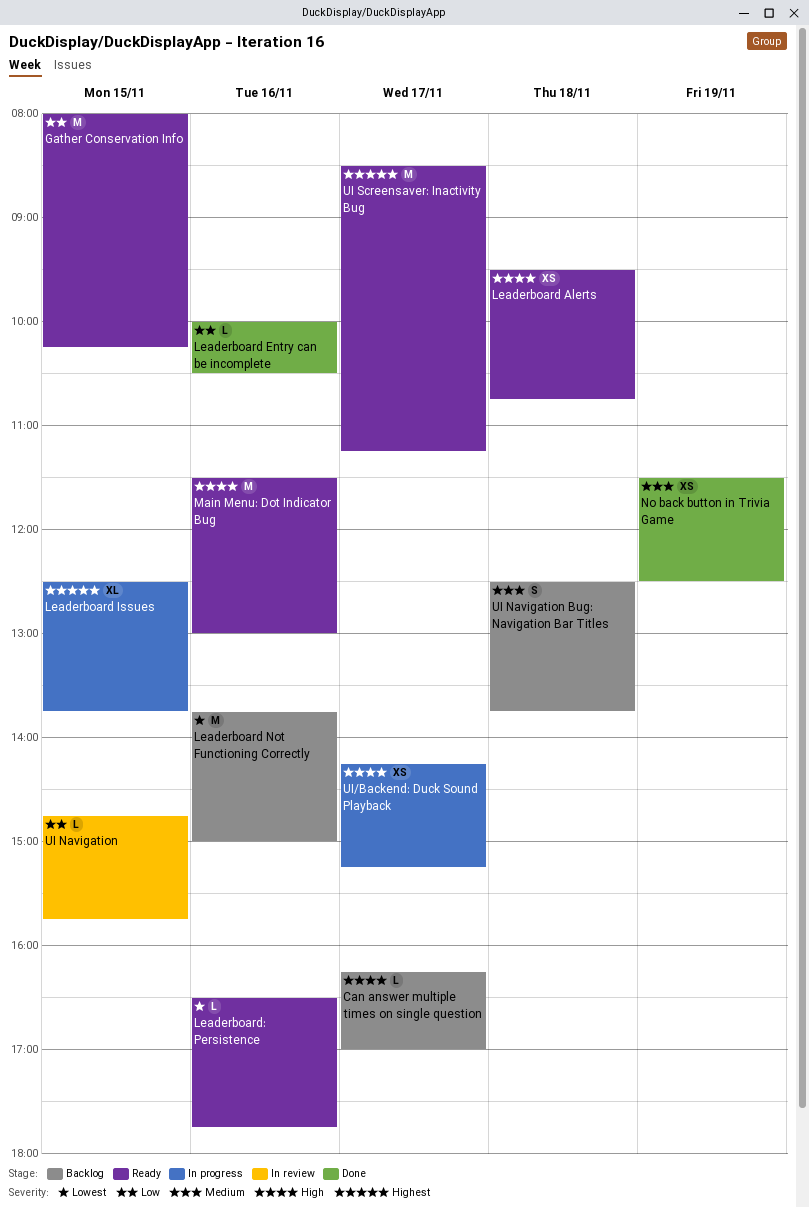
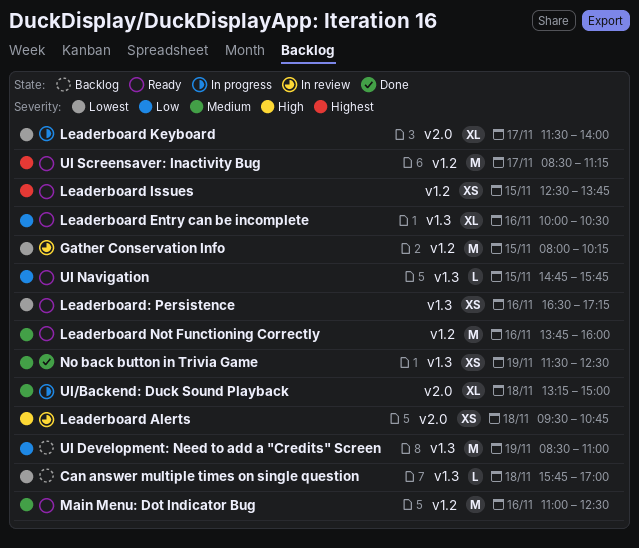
Can answer multiple times on single question, priority: High -> Lowest
Can answer multiple times on single question, day: Nov 17 -> Nov 18
Can answer multiple times on single question, begins: 16:15 -> 15:45
Gather Conservation Info, status: Ready -> In review
Gather Conservation Info, priority: Low -> Lowest
Leaderboard Alerts, status: Ready -> In review
Leaderboard Entry can be incomplete, status: Done -> Ready
Leaderboard Entry can be incomplete, estimate: L -> XL
Leaderboard Issues, status: In progress -> Ready
Leaderboard Issues, estimate: XL -> XS
Leaderboard Keyboard: none -> present
Leaderboard Not Functioning Correctly, status: Backlog -> Ready
Leaderboard Not Functioning Correctly, priority: Lowest -> Medium
Leaderboard Not Functioning Correctly, ends: 15:00 -> 16:00
Leaderboard: Persistence, estimate: L -> XS
Leaderboard: Persistence, ends: 17:45 -> 17:15
Main Menu: Dot Indicator Bug, priority: High -> Medium
Main Menu: Dot Indicator Bug, begins: 11:30 -> 11:00
Main Menu: Dot Indicator Bug, ends: 13:00 -> 12:30
UI Development: Need to add a "Credits" Screen: none -> present
UI Navigation, status: In review -> Ready
UI Navigation Bug: Navigation Bar Titles: present -> none
UI/Backend: Duck Sound Playback, priority: High -> Medium
UI/Backend: Duck Sound Playback, estimate: XS -> XL
UI/Backend: Duck Sound Playback, day: Nov 17 -> Nov 18
UI/Backend: Duck Sound Playback, begins: 14:15 -> 13:15
UI/Backend: Duck Sound Playback, ends: 15:15 -> 15:00

